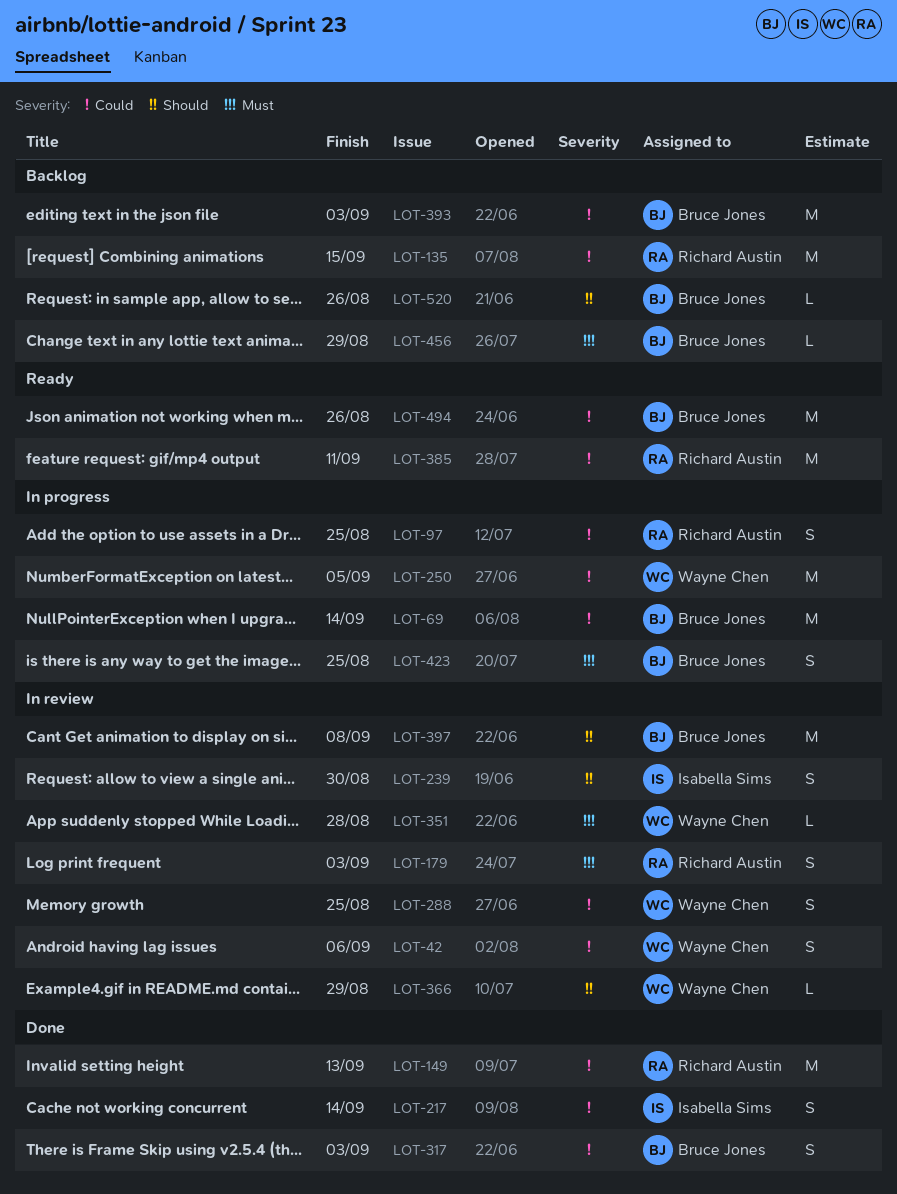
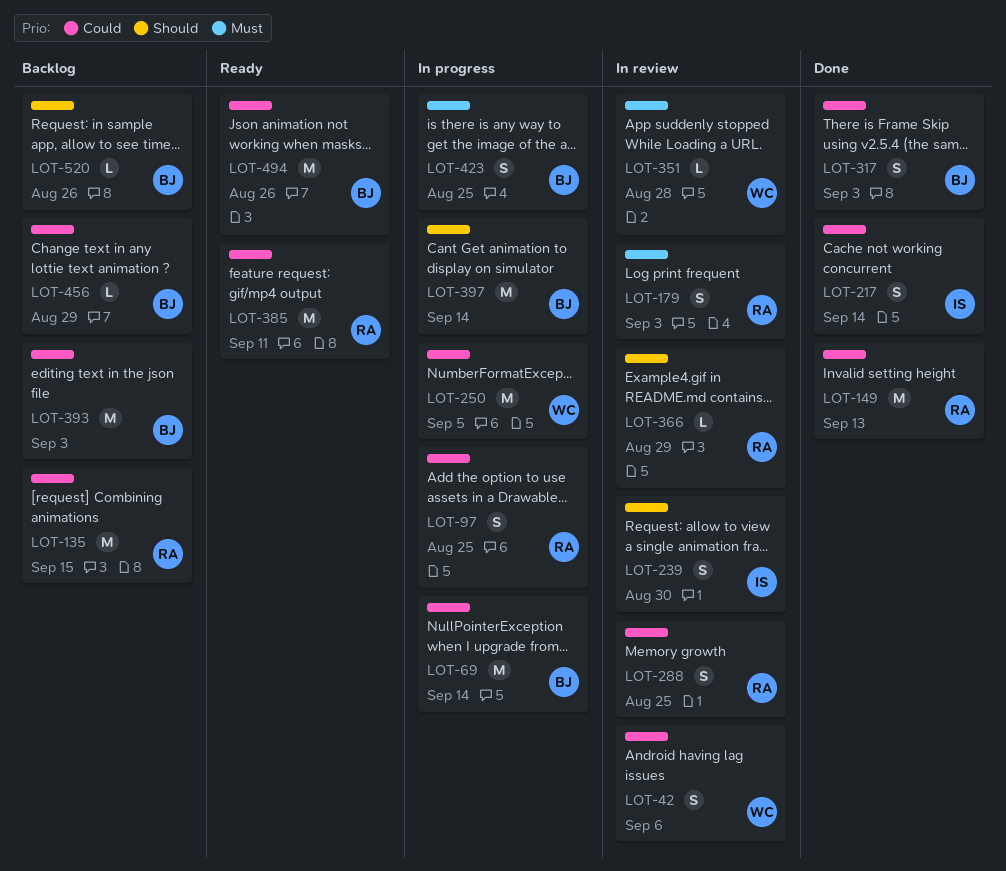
LOT-288, owner: Wayne Chen -> Richard Austin
LOT-366, owner: Wayne Chen -> Richard Austin
LOT-397, status: In review -> In progress
LOT-397, due: Sep 8 -> Sep 14
LOT-456, priority: Must -> Could

